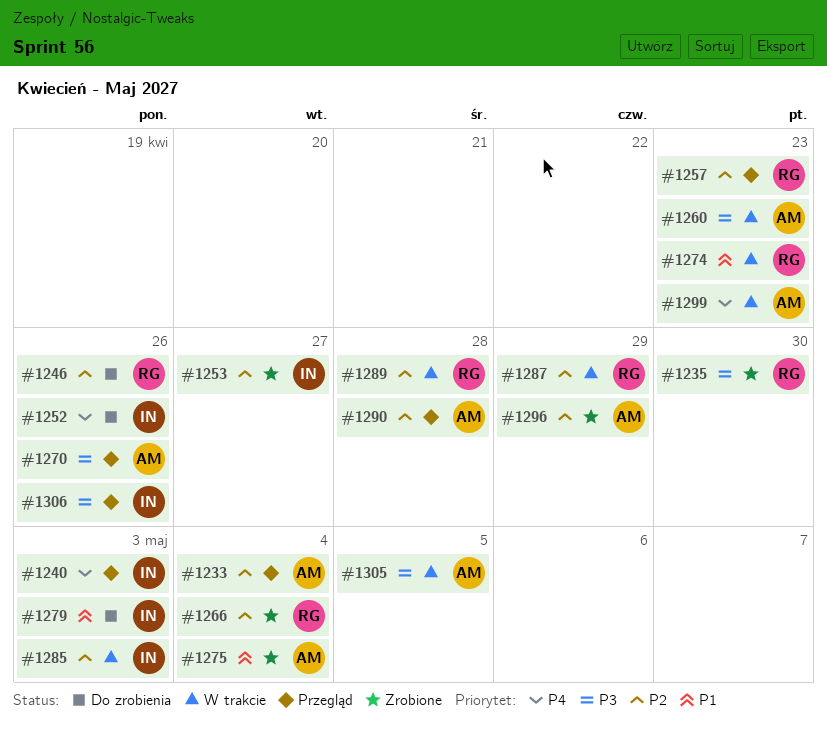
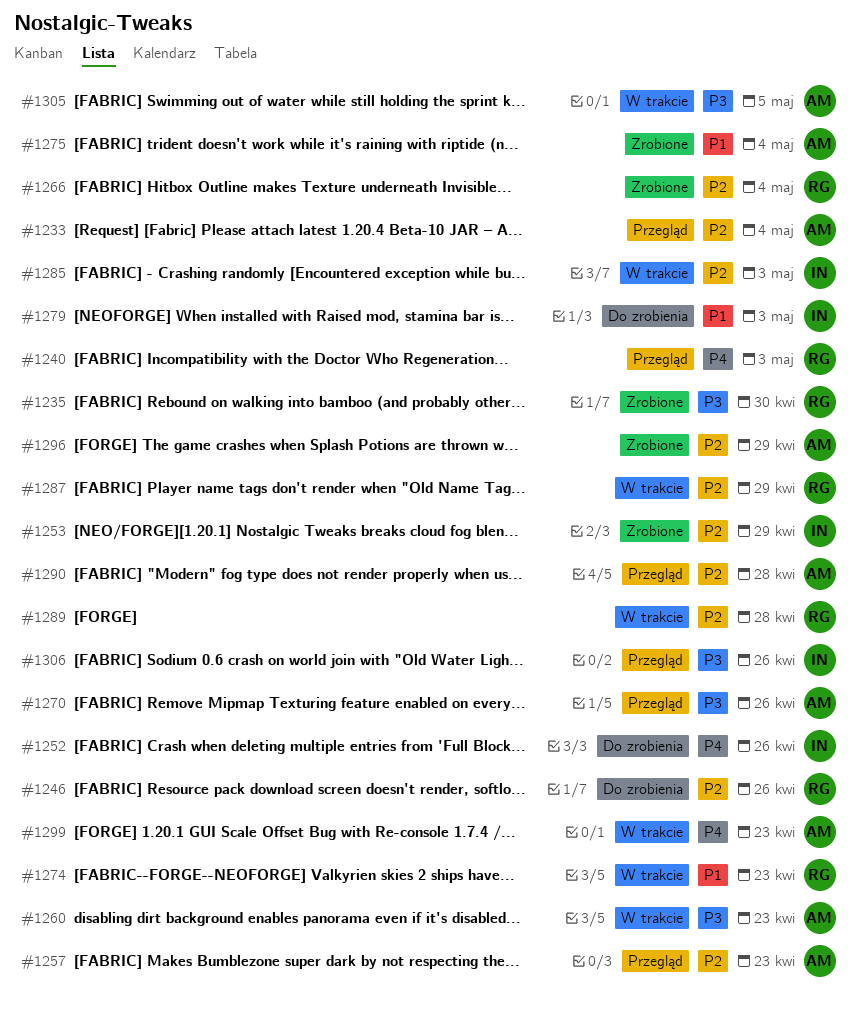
#1240, owner: IN -> RG
#1253, due: Apr 27 -> Apr 29
#1257, owner: RG -> AM

